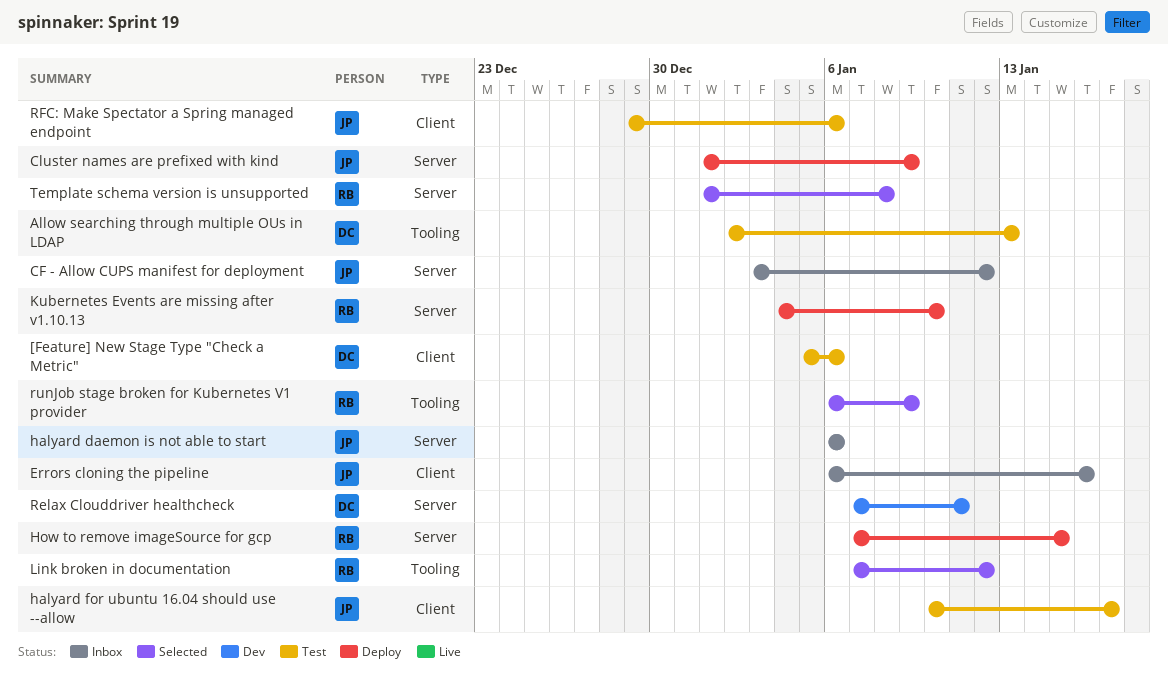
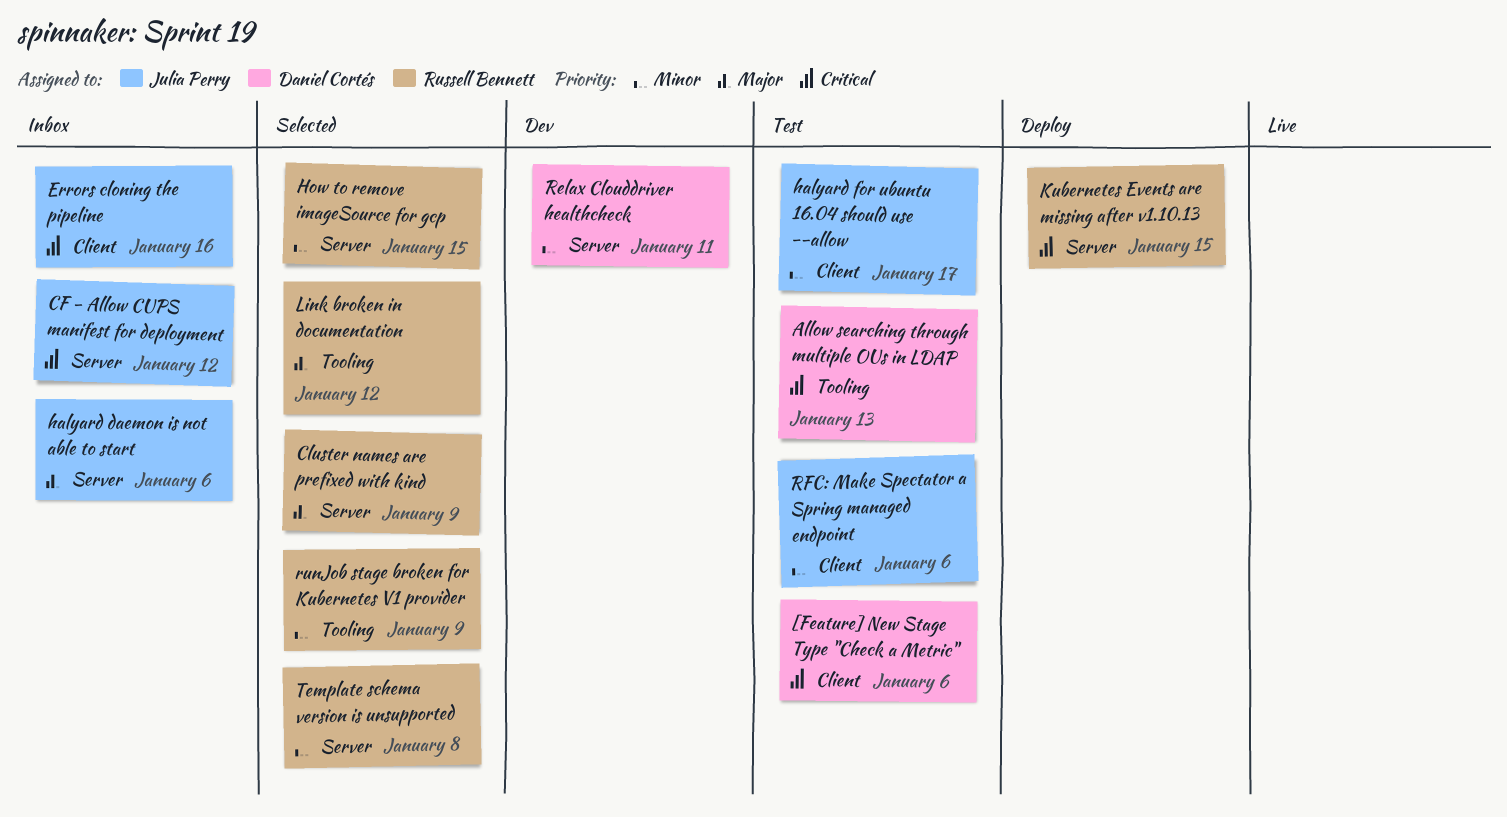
Cluster names are prefixed with kind, status: Deploy -> Selected
Cluster names are prefixed with kind, owner: Julia Perry -> Russell Bennett
How to remove imageSource for gcp, status: Deploy -> Selected
Kubernetes Events are missing after v1.10.13, due: Jan 10 -> Jan 15

